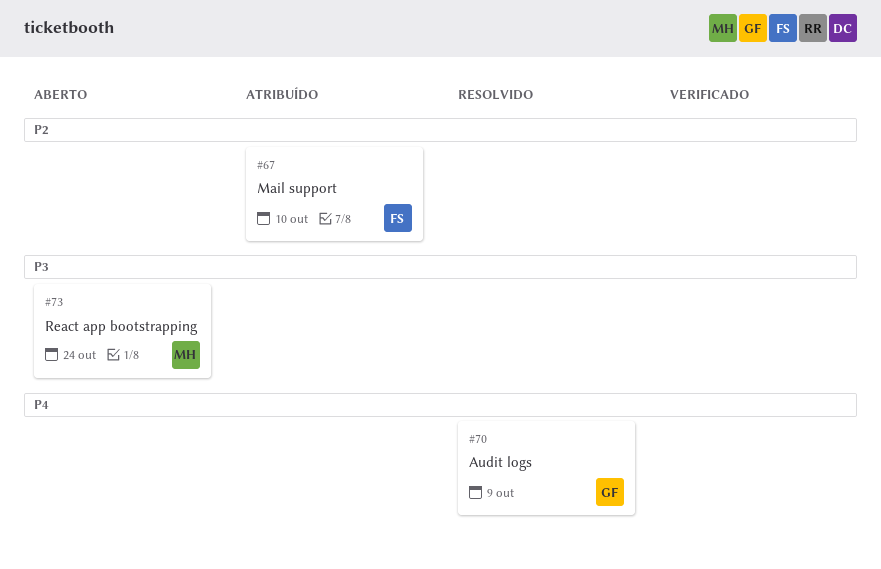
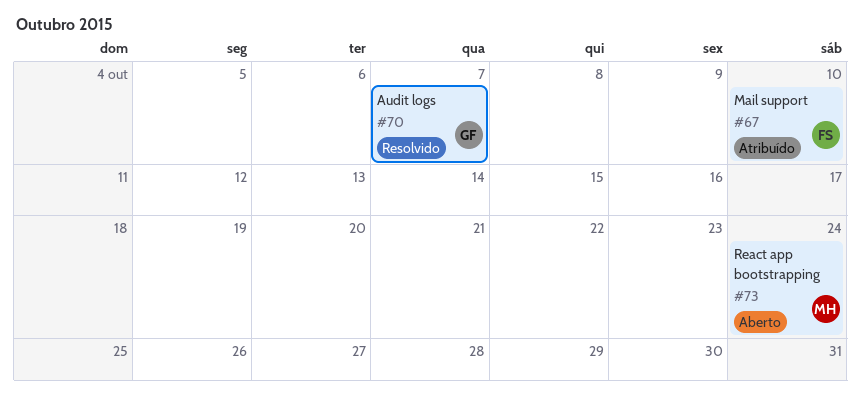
#70, due: Oct 9 -> Oct 7

